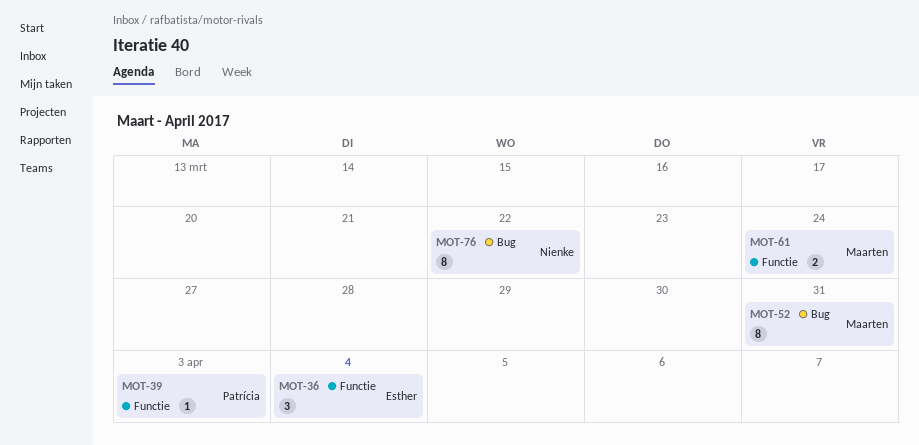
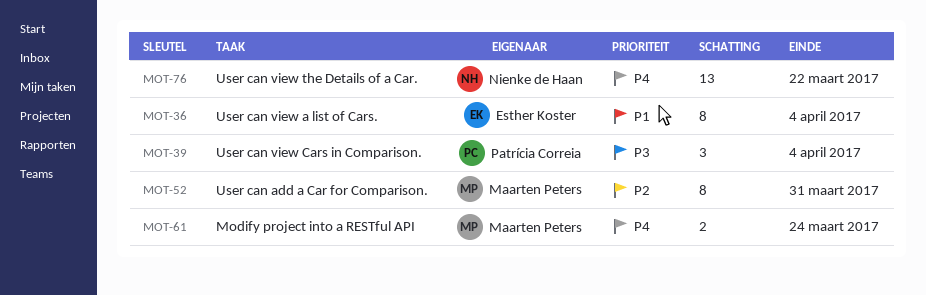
MOT-36, estimate: 3 -> 8
MOT-39, estimate: 1 -> 3
MOT-39, due: Apr 3 -> Apr 4
MOT-76, estimate: 8 -> 13

